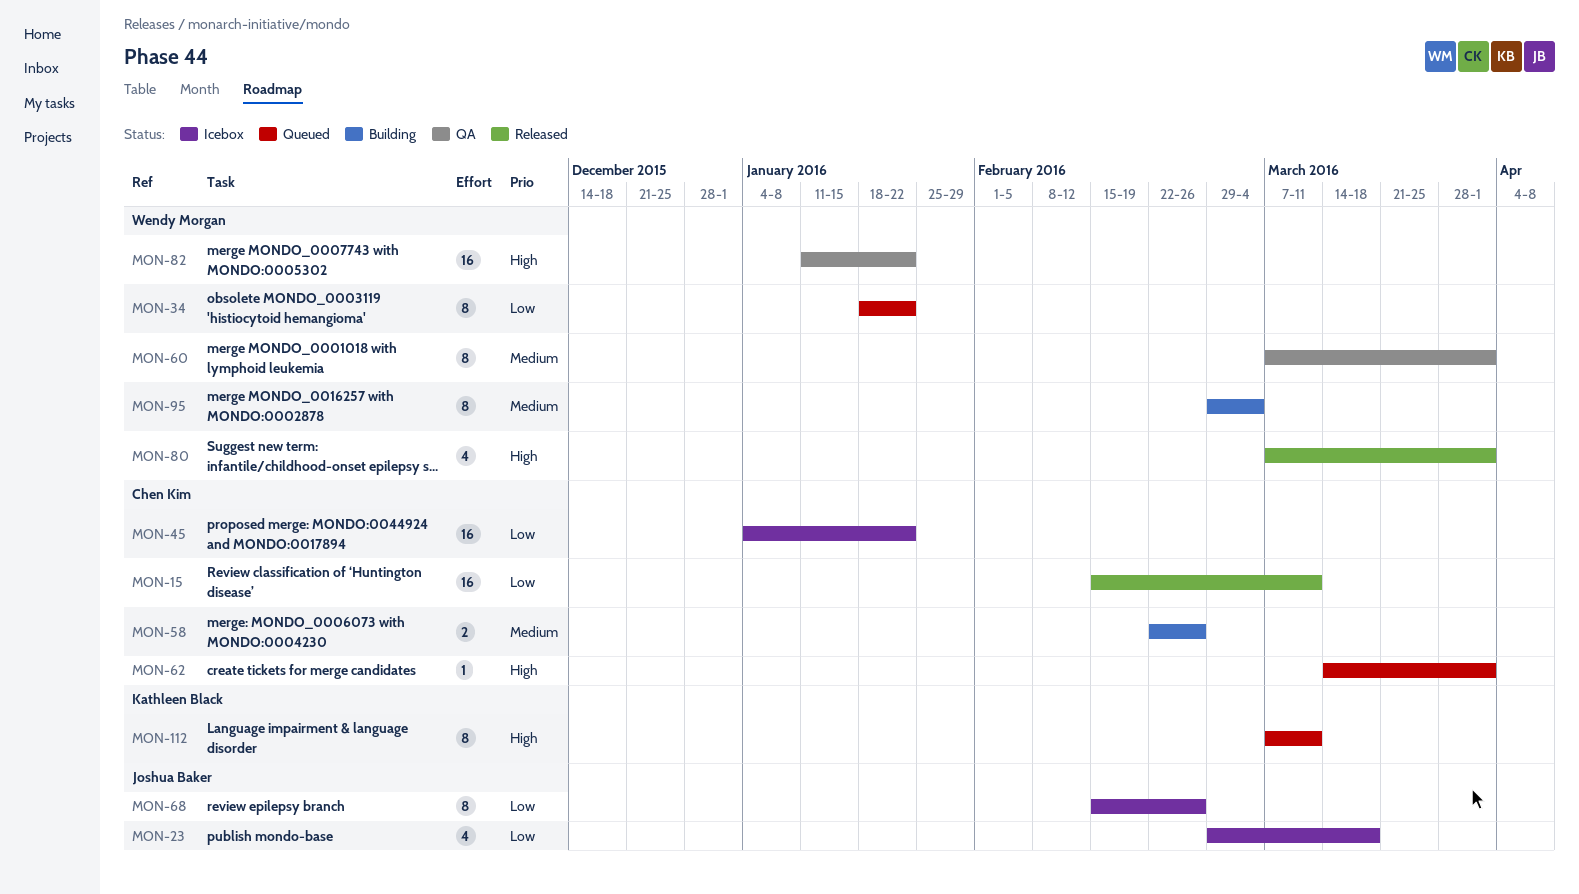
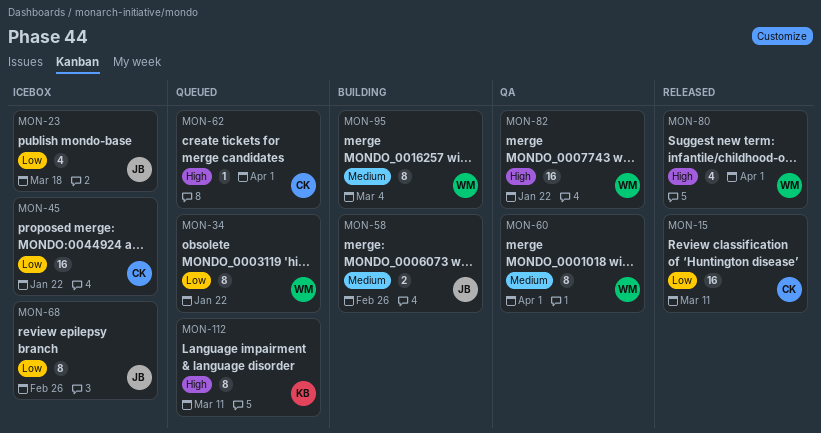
MON-58, owner: Chen Kim -> Joshua Baker

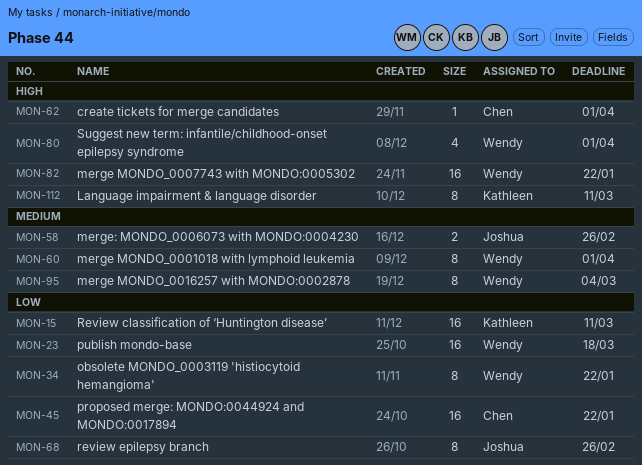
MON-15, owner: Chen -> Kathleen
MON-23, owner: Joshua -> Wendy
MON-23, estimate: 4 -> 16

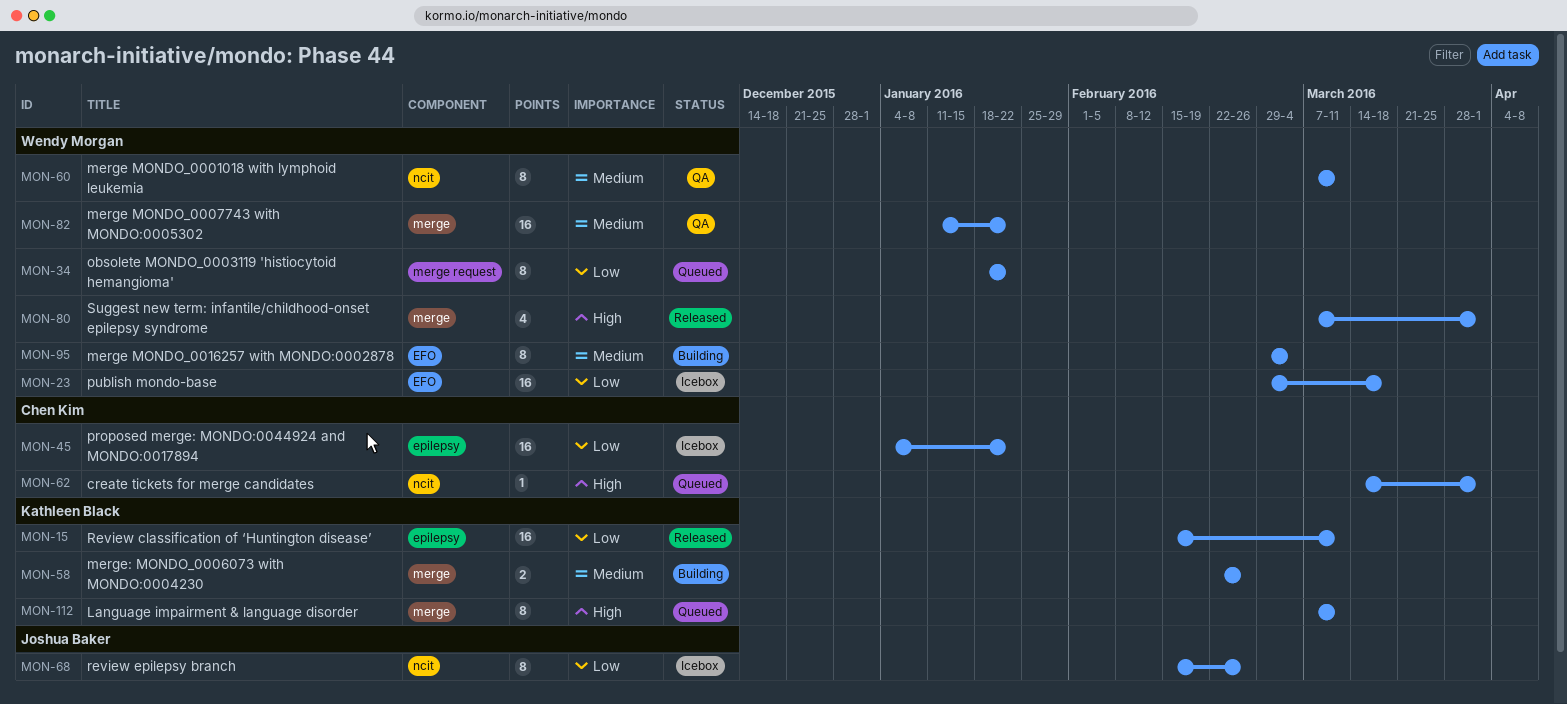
MON-58, owner: Joshua Baker -> Kathleen Black
MON-60, due: Apr 1 -> Mar 11
MON-82, priority: High -> Medium

